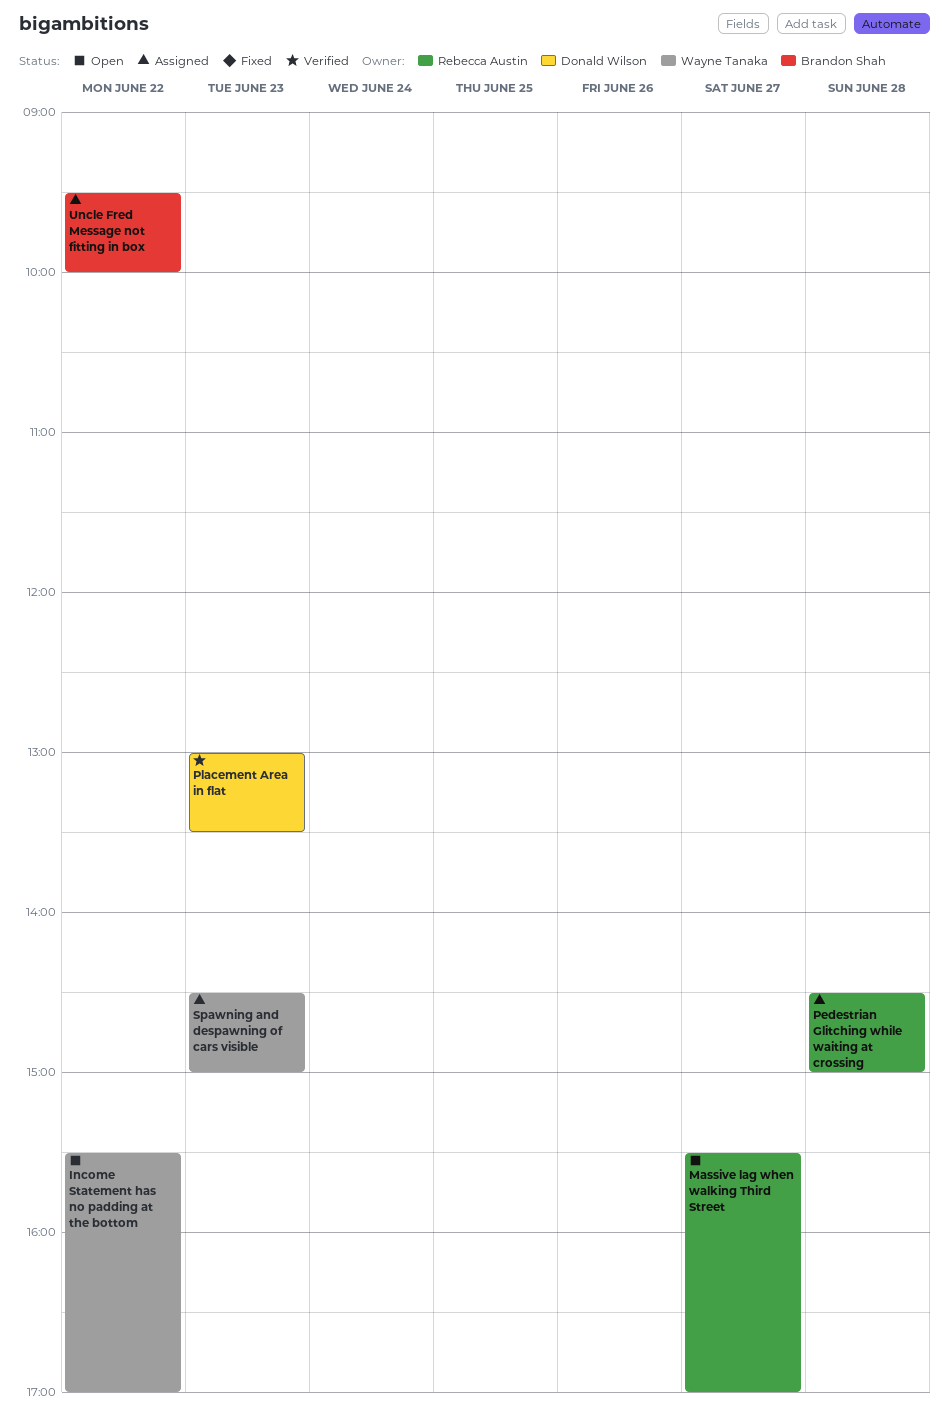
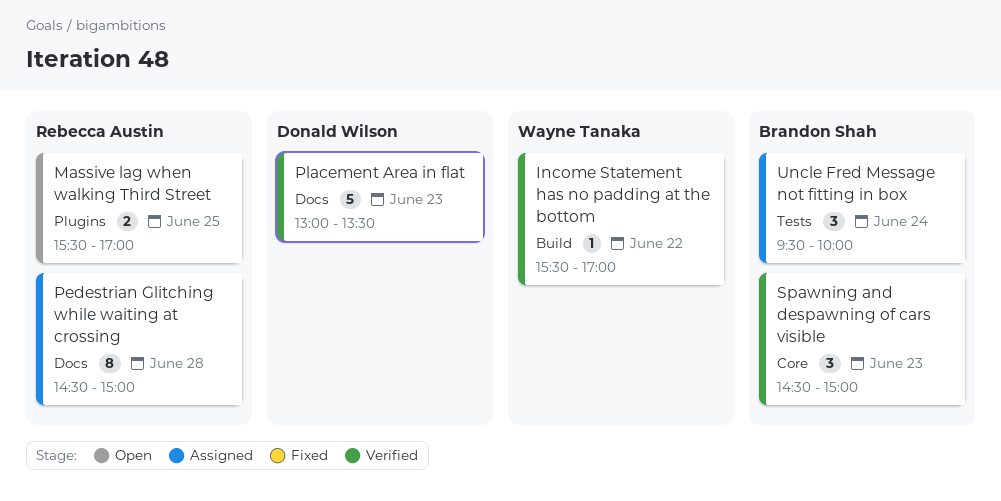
Income Statement has no padding at the bottom, status: Open -> Verified
Massive lag when walking Third Street, day: Jun 27 -> Jun 25
Spawning and despawning of cars visible, status: Assigned -> Verified
Spawning and despawning of cars visible, owner: Wayne Tanaka -> Brandon Shah
Uncle Fred Message not fitting in box, day: Jun 22 -> Jun 24

